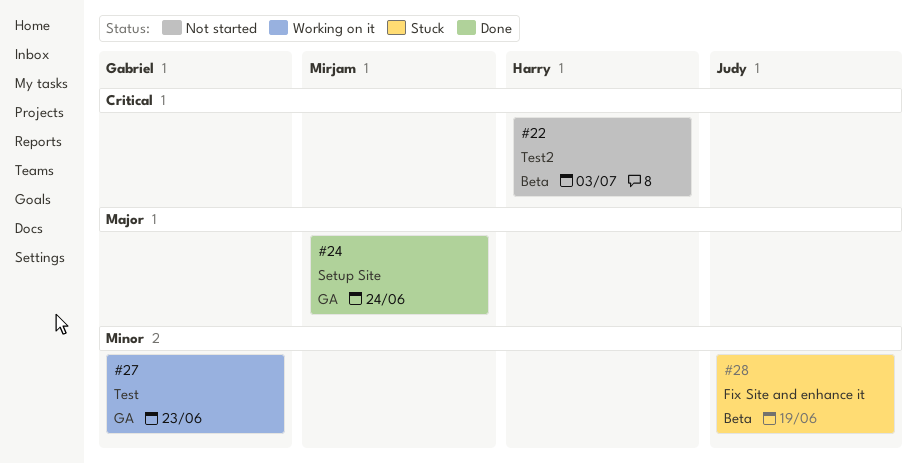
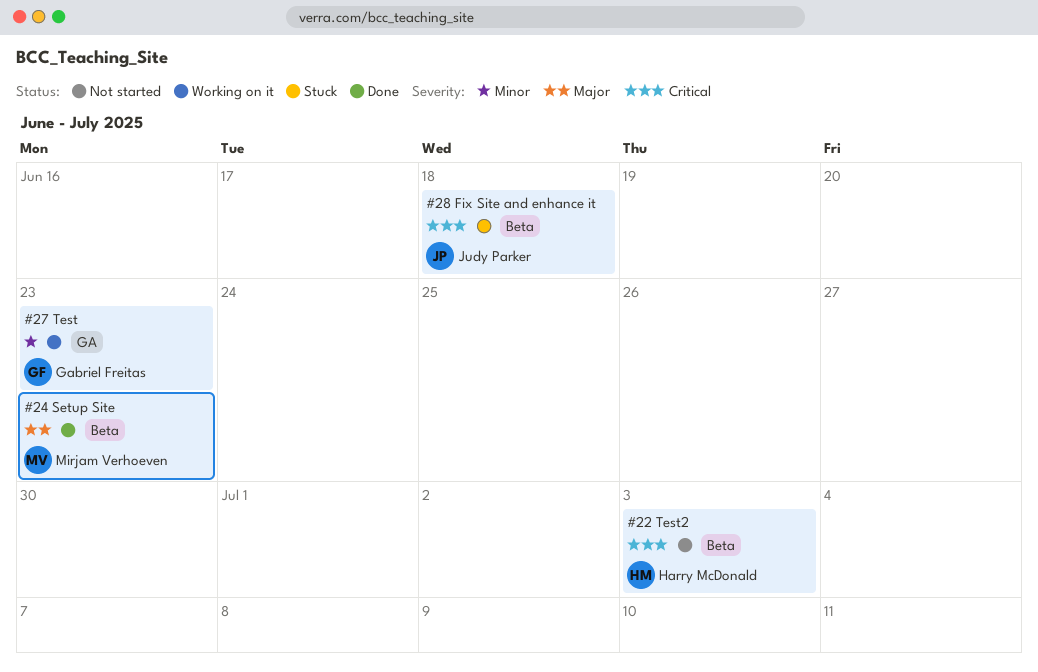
#24, label: GA -> Beta
#24, due: Jun 24 -> Jun 23
#28, priority: Minor -> Critical
#28, due: Jun 19 -> Jun 18

